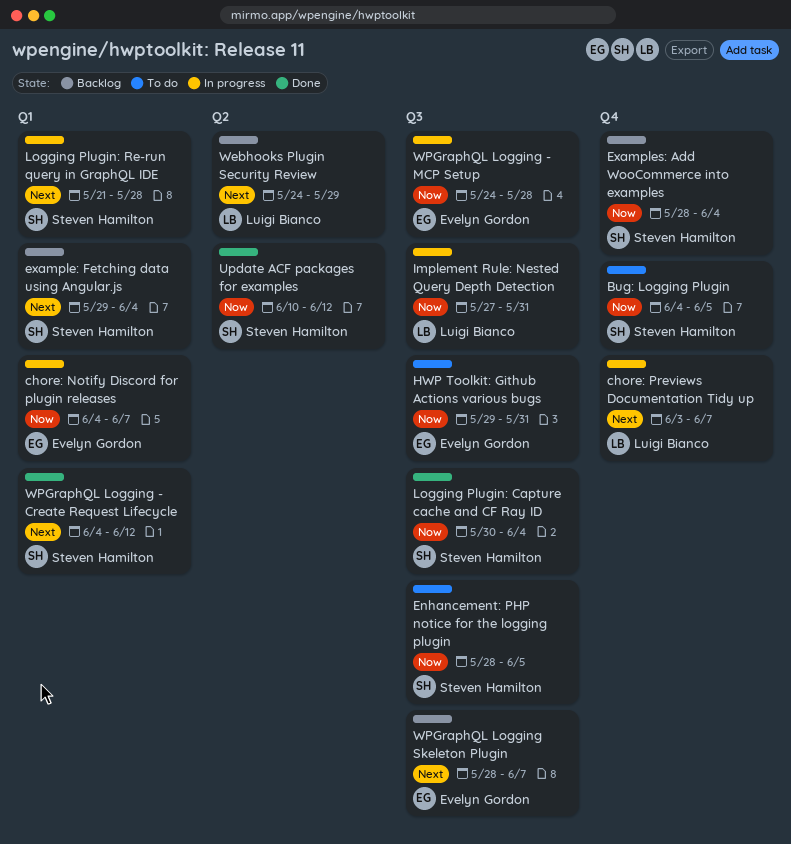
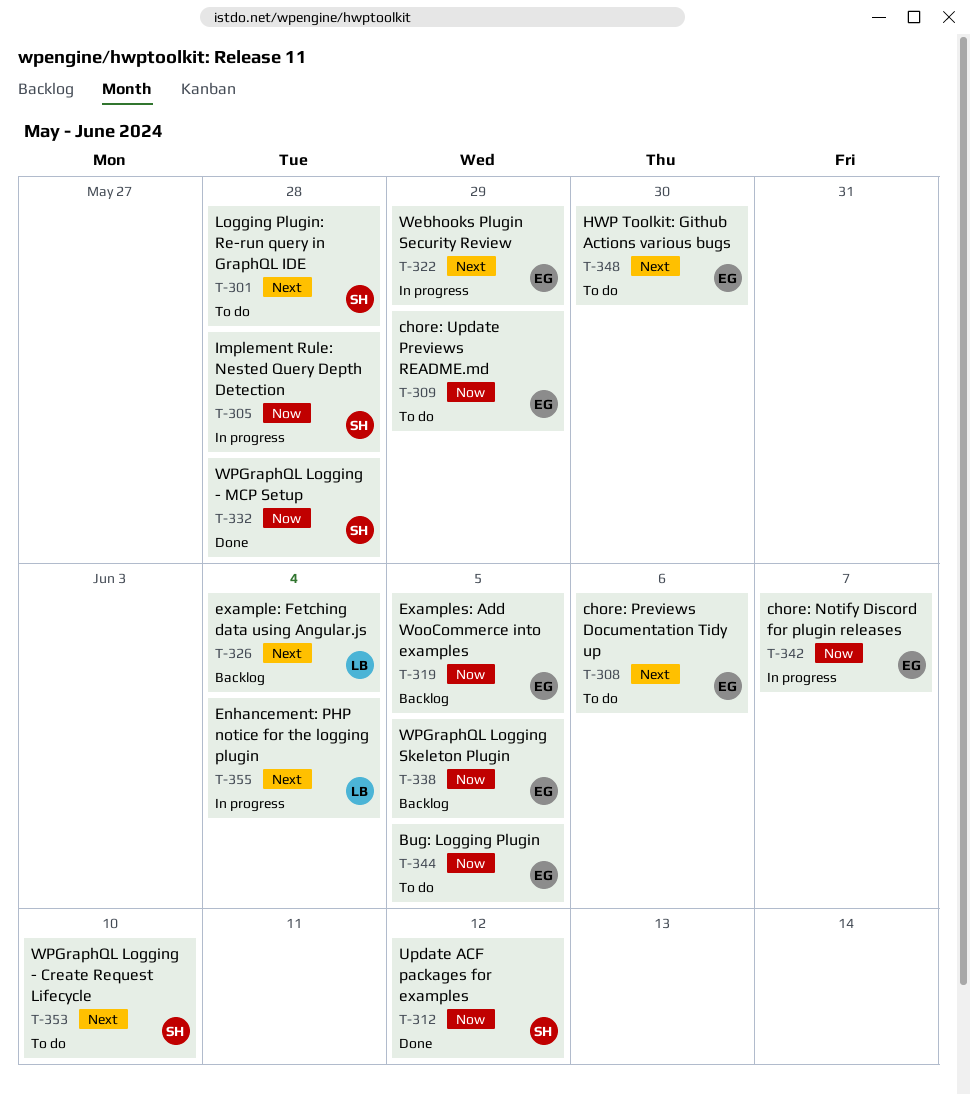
Bug: Logging Plugin, owner: Steven Hamilton -> Evelyn Gordon
chore: Previews Documentation Tidy up, status: In progress -> To do
chore: Previews Documentation Tidy up, owner: Luigi Bianco -> Evelyn Gordon
chore: Previews Documentation Tidy up, due: Jun 7 -> Jun 6
chore: Update Previews README.md: none -> present
Enhancement: PHP notice for the logging plugin, status: To do -> In progress
Enhancement: PHP notice for the logging plugin, owner: Steven Hamilton -> Luigi Bianco
Enhancement: PHP notice for the logging plugin, priority: Now -> Next
Enhancement: PHP notice for the logging plugin, due: Jun 5 -> Jun 4
example: Fetching data using Angular.js, owner: Steven Hamilton -> Luigi Bianco
Examples: Add WooCommerce into examples, owner: Steven Hamilton -> Evelyn Gordon
Examples: Add WooCommerce into examples, due: Jun 4 -> Jun 5
HWP Toolkit: Github Actions various bugs, priority: Now -> Next
HWP Toolkit: Github Actions various bugs, due: May 31 -> May 30
Implement Rule: Nested Query Depth Detection, owner: Luigi Bianco -> Steven Hamilton
Implement Rule: Nested Query Depth Detection, due: May 31 -> May 28
Logging Plugin: Capture cache and CF Ray ID: present -> none
Logging Plugin: Re-run query in GraphQL IDE, status: In progress -> To do
Webhooks Plugin Security Review, status: Backlog -> In progress
Webhooks Plugin Security Review, owner: Luigi Bianco -> Evelyn Gordon
WPGraphQL Logging - Create Request Lifecycle, status: Done -> To do
WPGraphQL Logging - Create Request Lifecycle, due: Jun 12 -> Jun 10
WPGraphQL Logging - MCP Setup, status: In progress -> Done
WPGraphQL Logging - MCP Setup, owner: Evelyn Gordon -> Steven Hamilton
WPGraphQL Logging Skeleton Plugin, priority: Next -> Now
WPGraphQL Logging Skeleton Plugin, due: Jun 7 -> Jun 5

